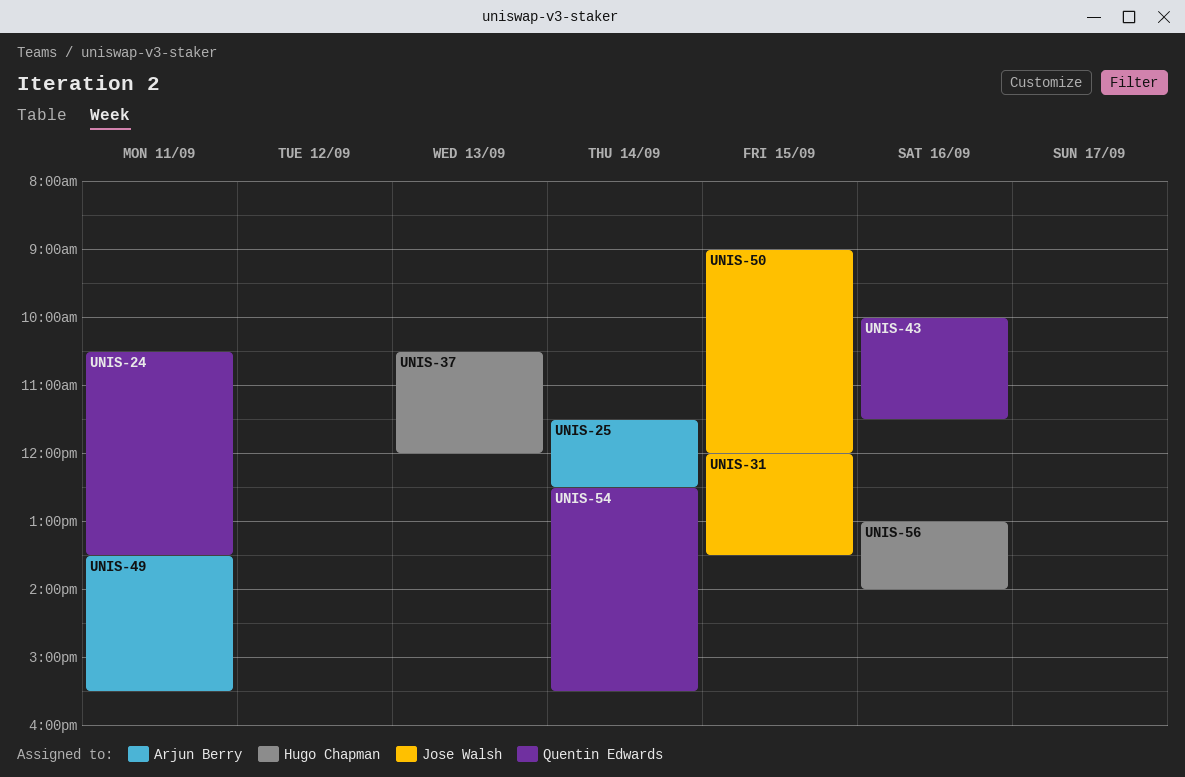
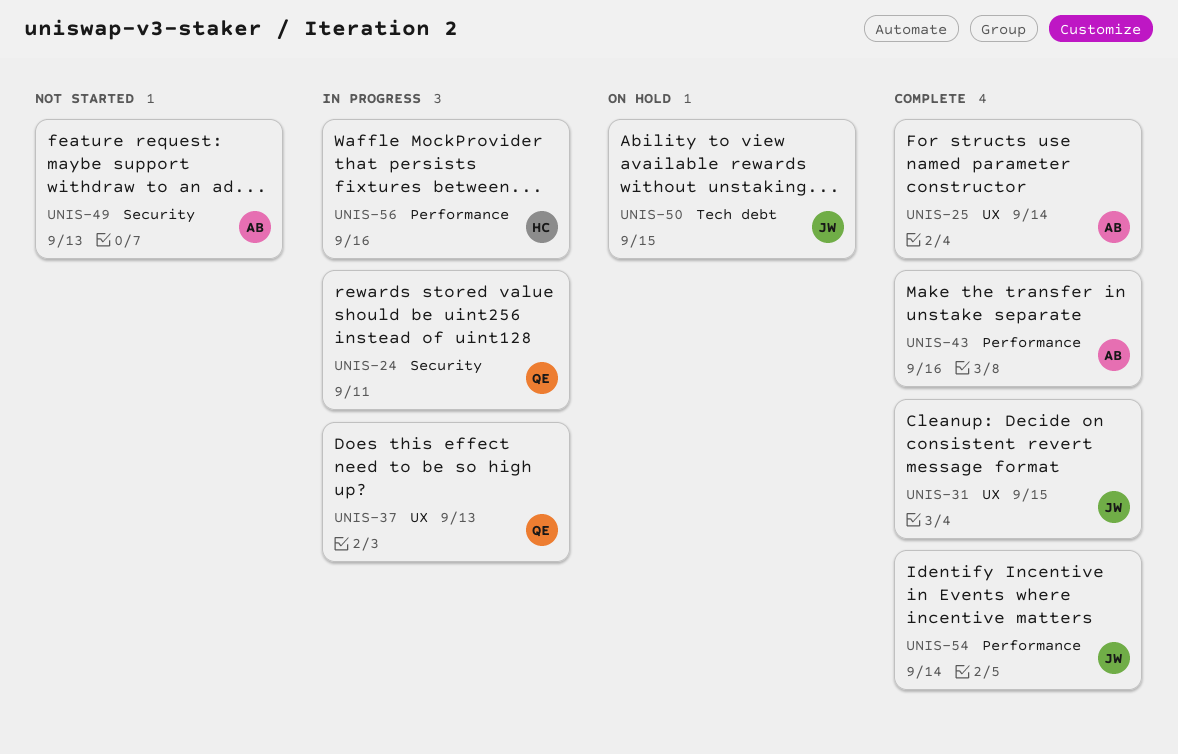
UNIS-37, owner: Hugo Chapman -> Quentin Edwards
UNIS-43, owner: Quentin Edwards -> Arjun Berry
UNIS-49, day: Sep 11 -> Sep 13
UNIS-54, owner: Quentin Edwards -> Jose Walsh

